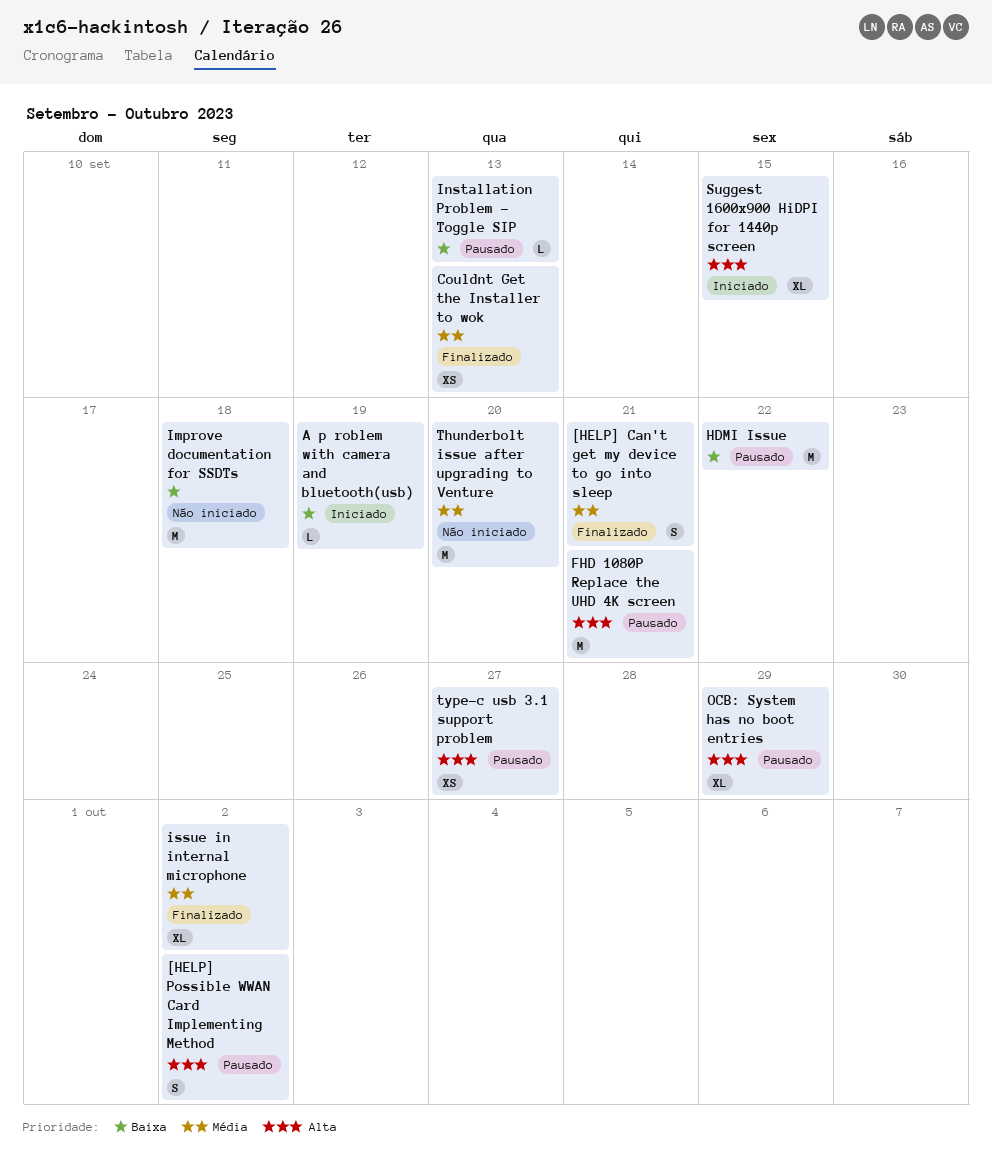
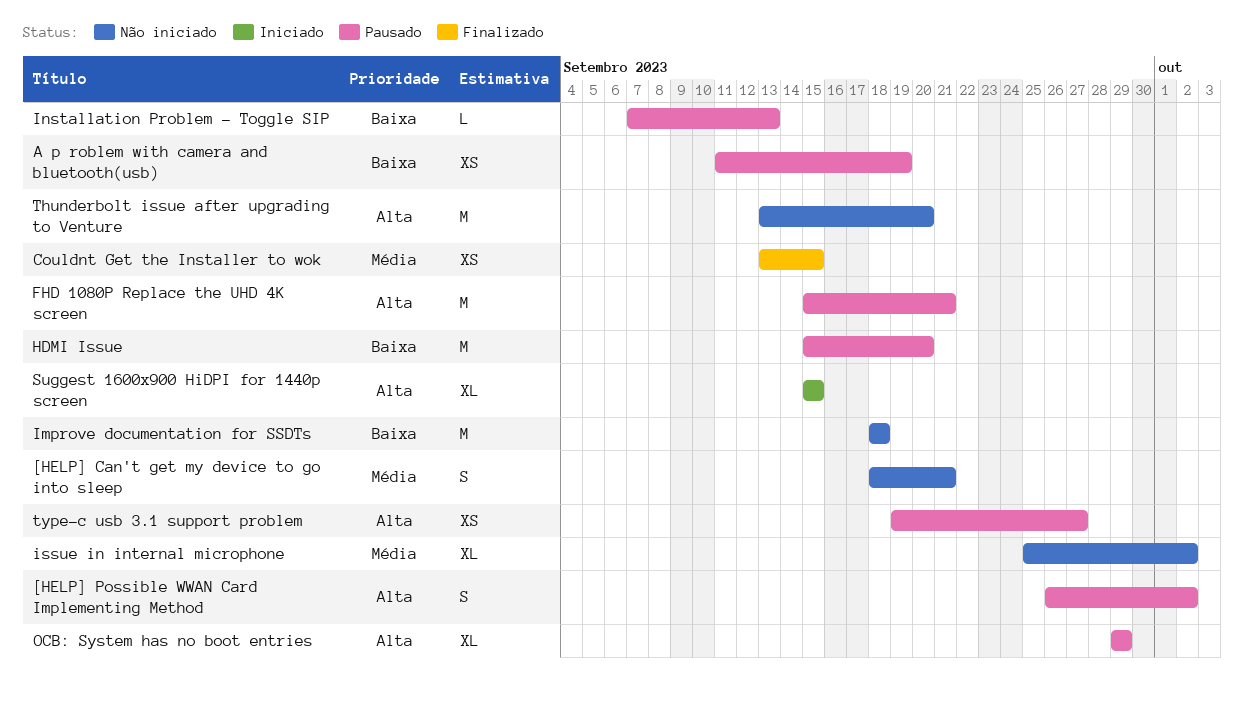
[HELP] Can't get my device to go into sleep, status: Finalizado -> Não iniciado
A p roblem with camera and bluetooth(usb), status: Iniciado -> Pausado
A p roblem with camera and bluetooth(usb), estimate: L -> XS
Couldnt Get the Installer to wok, due: Sep 13 -> Sep 15
HDMI Issue, due: Sep 22 -> Sep 20
issue in internal microphone, status: Finalizado -> Não iniciado
Thunderbolt issue after upgrading to Venture, priority: Média -> Alta

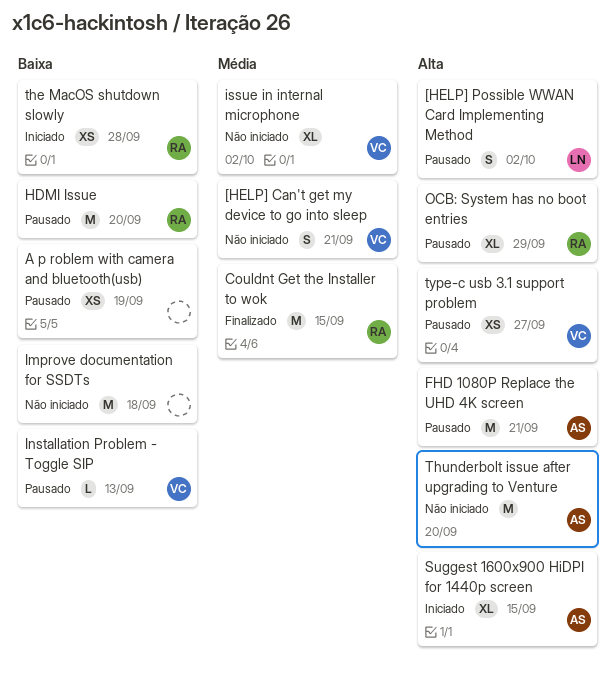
Couldnt Get the Installer to wok, estimate: XS -> M
the MacOS shutdown slowly: none -> present

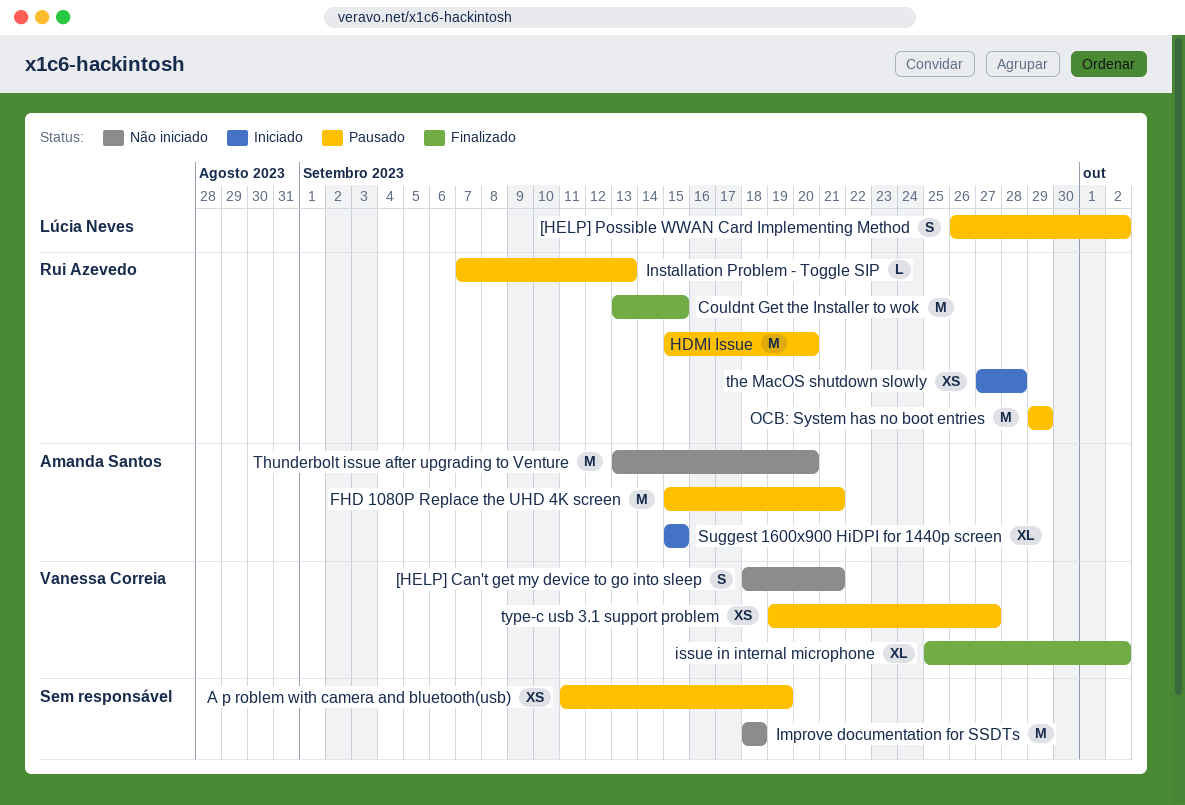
Installation Problem - Toggle SIP, owner: Vanessa Correia -> Rui Azevedo
issue in internal microphone, status: Não iniciado -> Finalizado
OCB: System has no boot entries, estimate: XL -> M

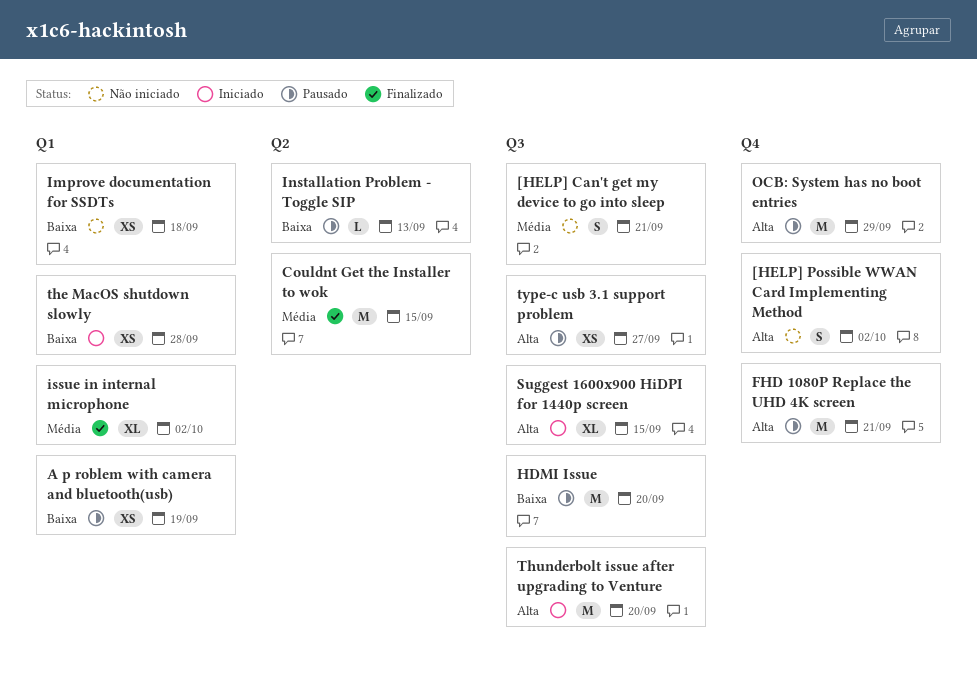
[HELP] Possible WWAN Card Implementing Method, status: Pausado -> Não iniciado
Improve documentation for SSDTs, estimate: M -> XS
Thunderbolt issue after upgrading to Venture, status: Não iniciado -> Iniciado

